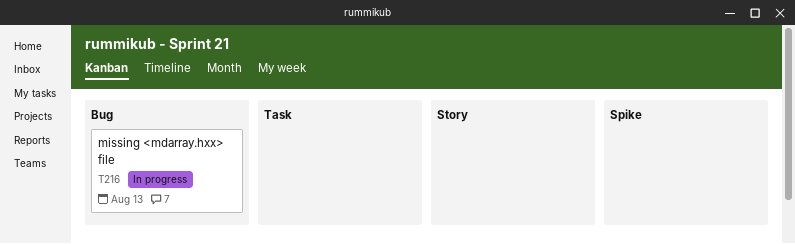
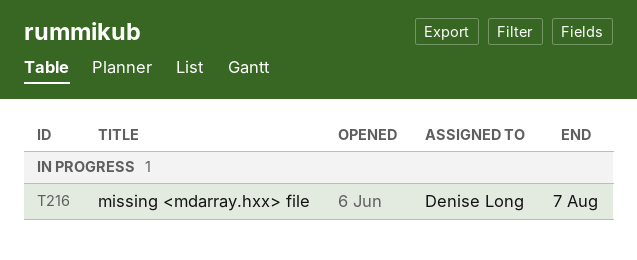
T216, due: Aug 13 -> Aug 7

